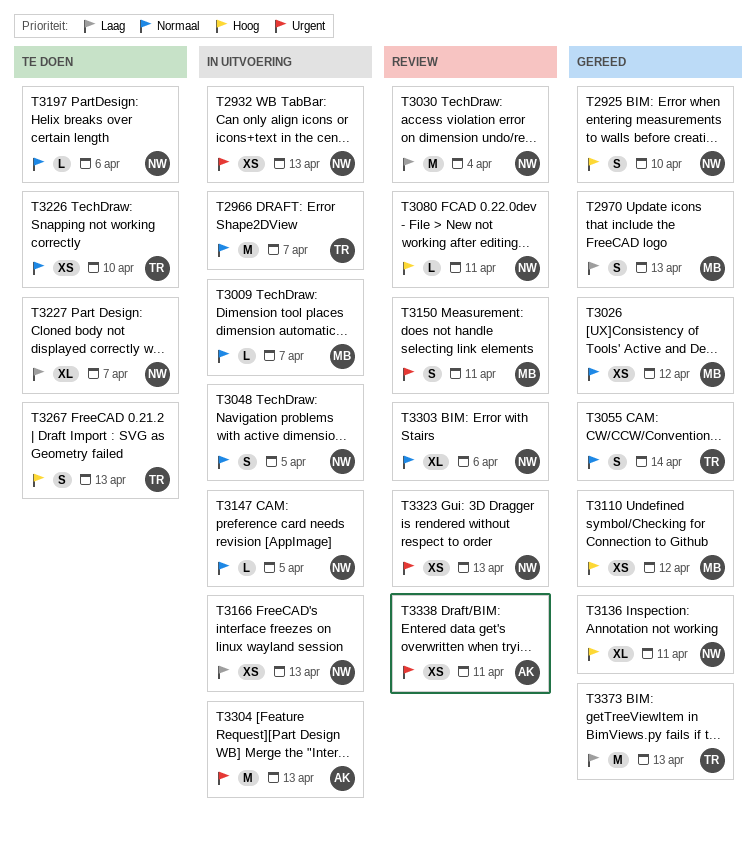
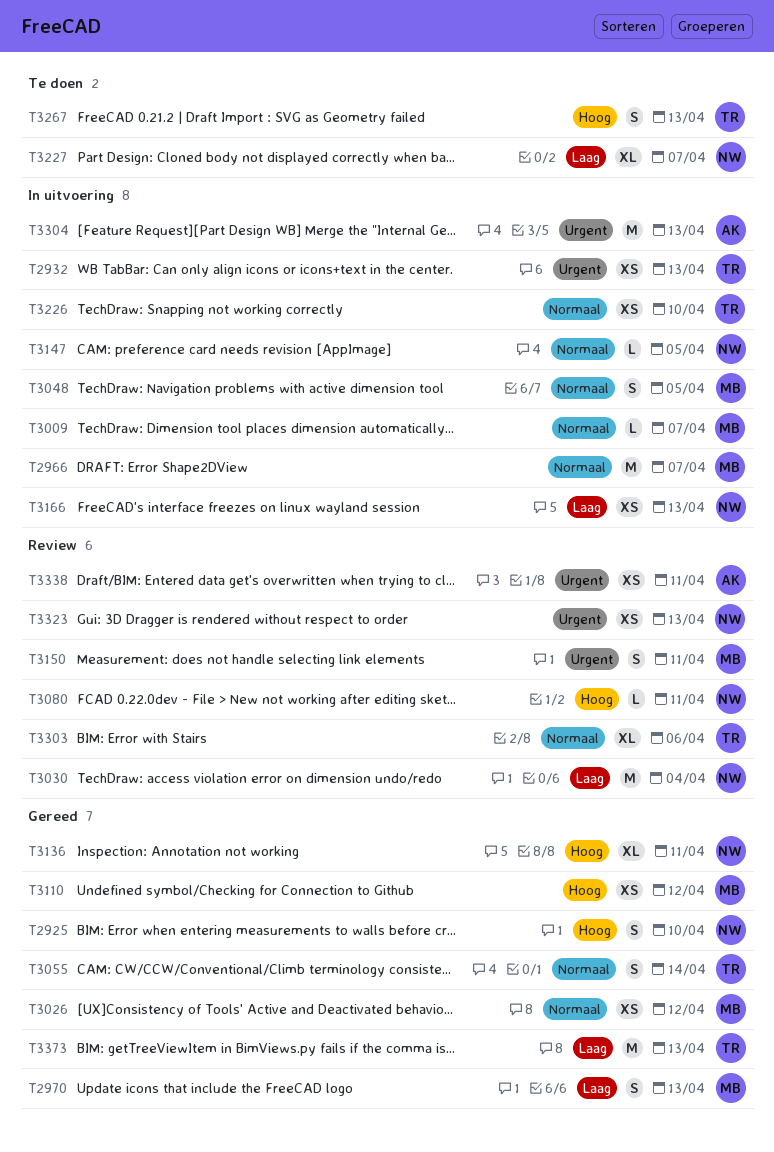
T2932, owner: NW -> TR
T2966, owner: TR -> MB
T3048, owner: NW -> MB
T3197: present -> none
T3226, status: Te doen -> In uitvoering
T3303, owner: NW -> TR

